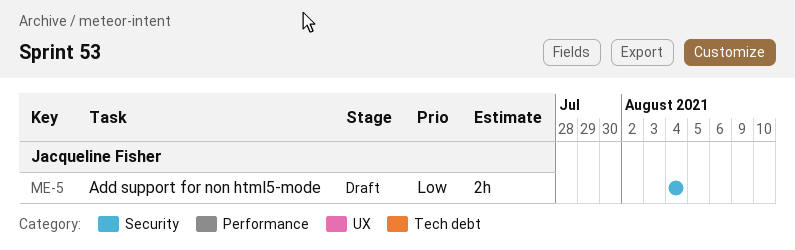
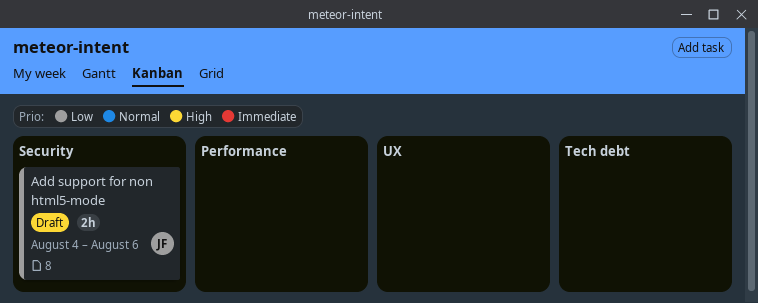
Add support for non html5-mode, due: Aug 4 -> Aug 6

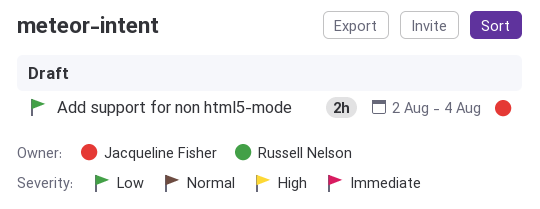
Add support for non html5-mode, start: Aug 4 -> Aug 2
Add support for non html5-mode, due: Aug 6 -> Aug 4

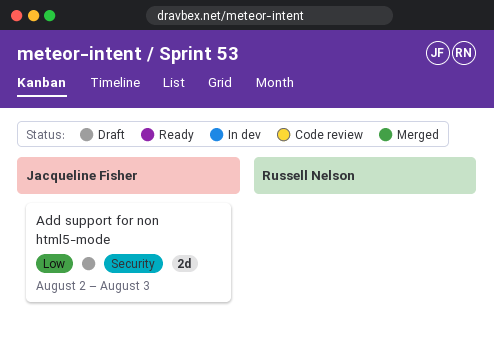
Add support for non html5-mode, estimate: 2h -> 2d
Add support for non html5-mode, due: Aug 4 -> Aug 3

